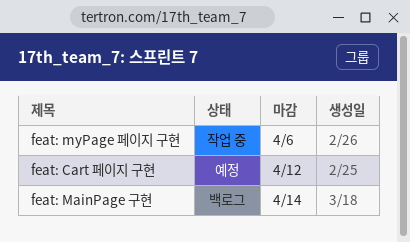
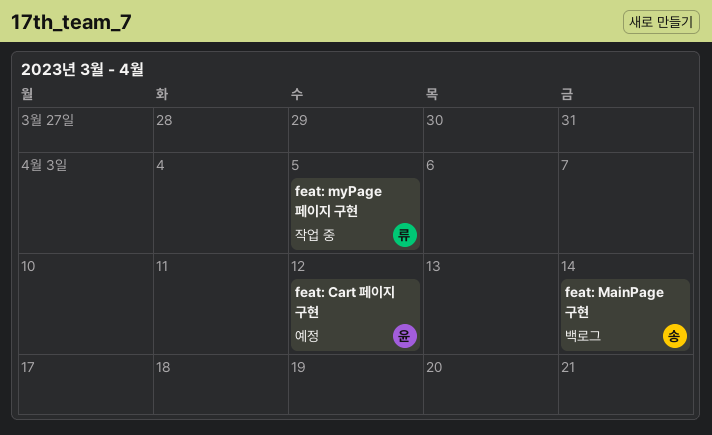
feat: myPage 페이지 구현, due: Apr 6 -> Apr 5

